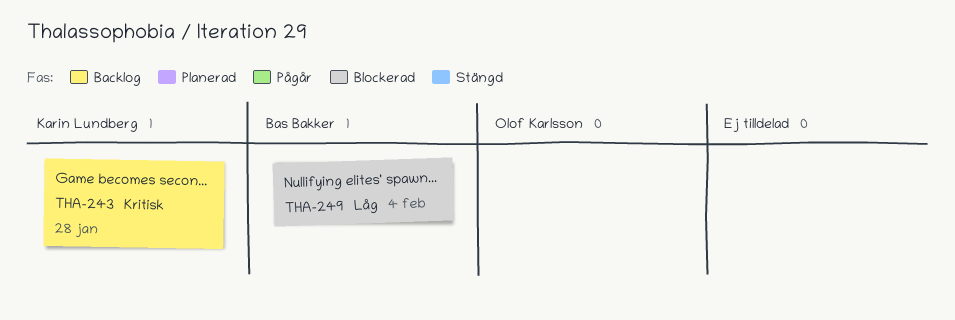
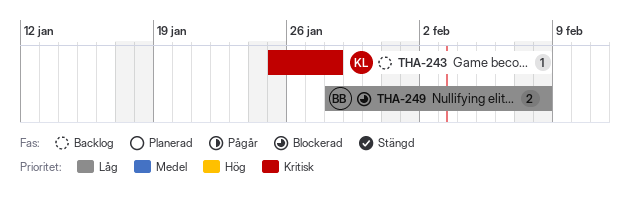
THA-249, due: Feb 4 -> Feb 8

